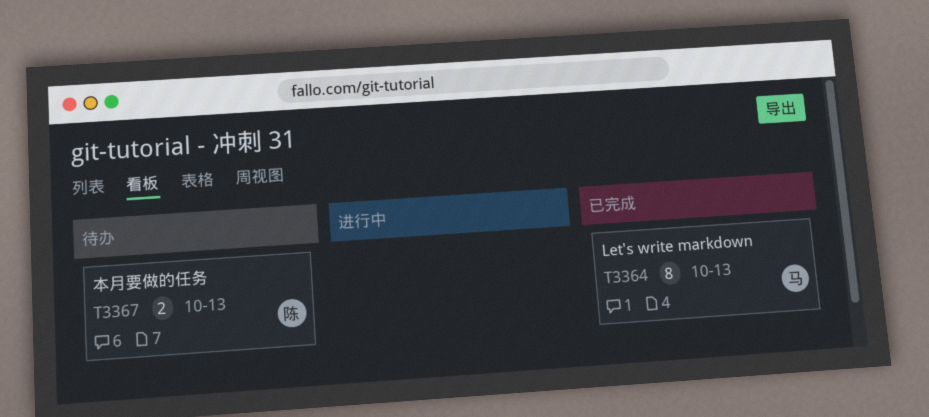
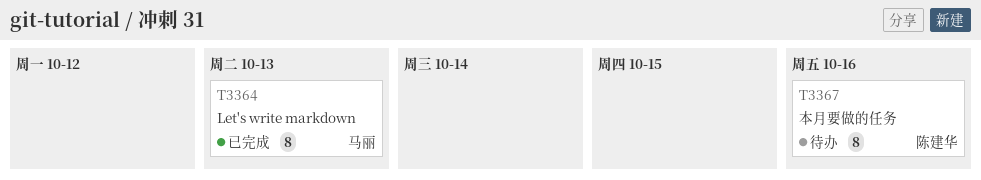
T3367, estimate: 2 -> 8
T3367, due: Oct 13 -> Oct 16

